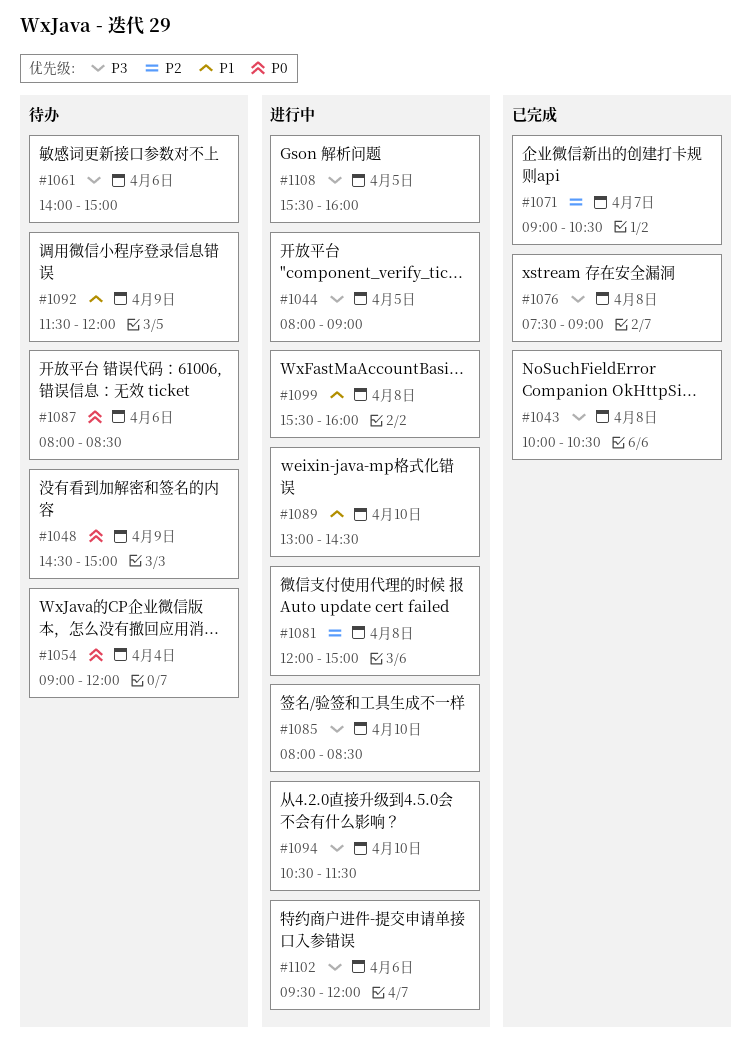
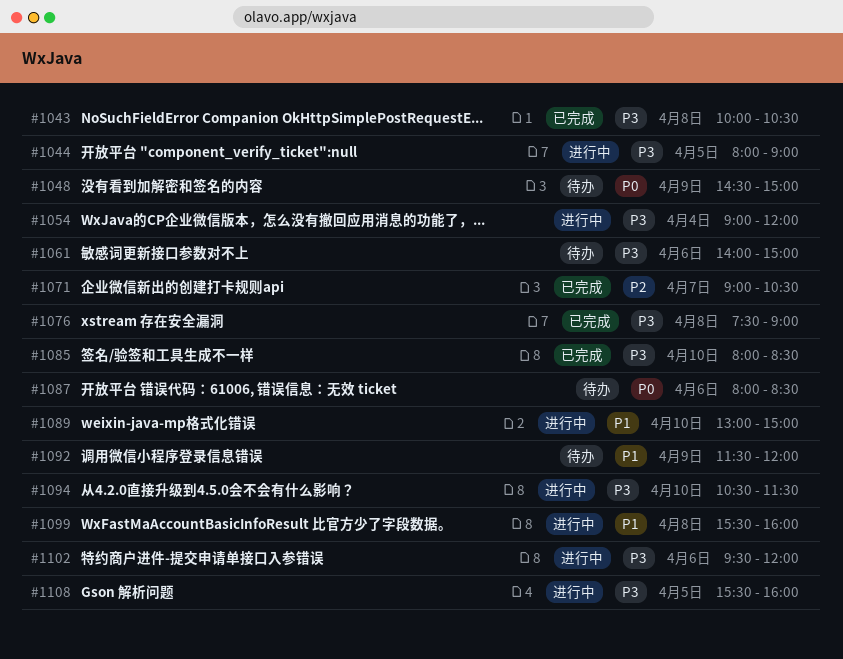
#1054, status: 待办 -> 进行中
#1054, priority: P0 -> P3
#1081: present -> none
#1085, status: 进行中 -> 已完成
#1089, ends: 14:30 -> 15:00

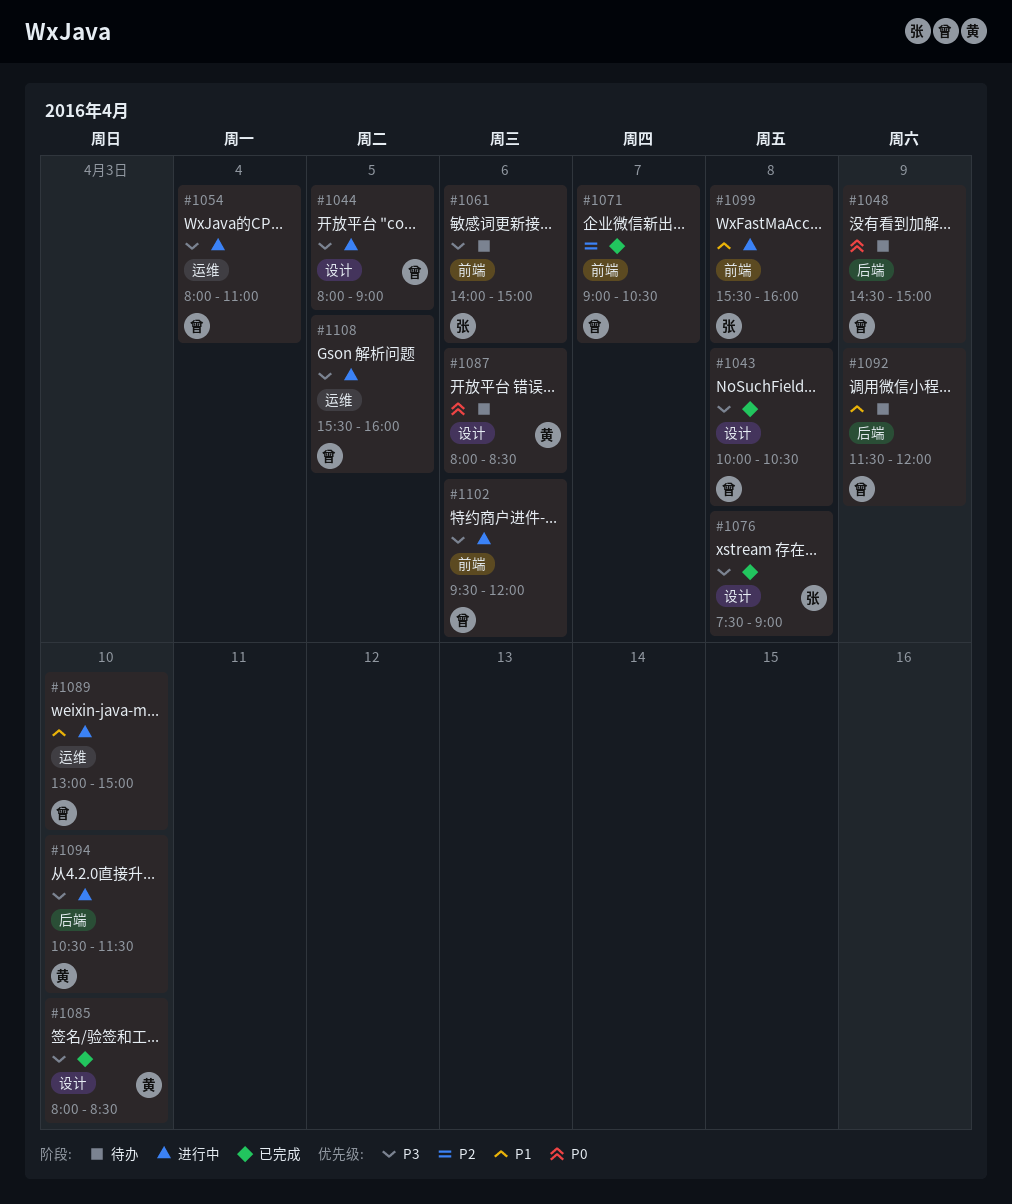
#1054, begins: 09:00 -> 08:00
#1054, ends: 12:00 -> 11:00

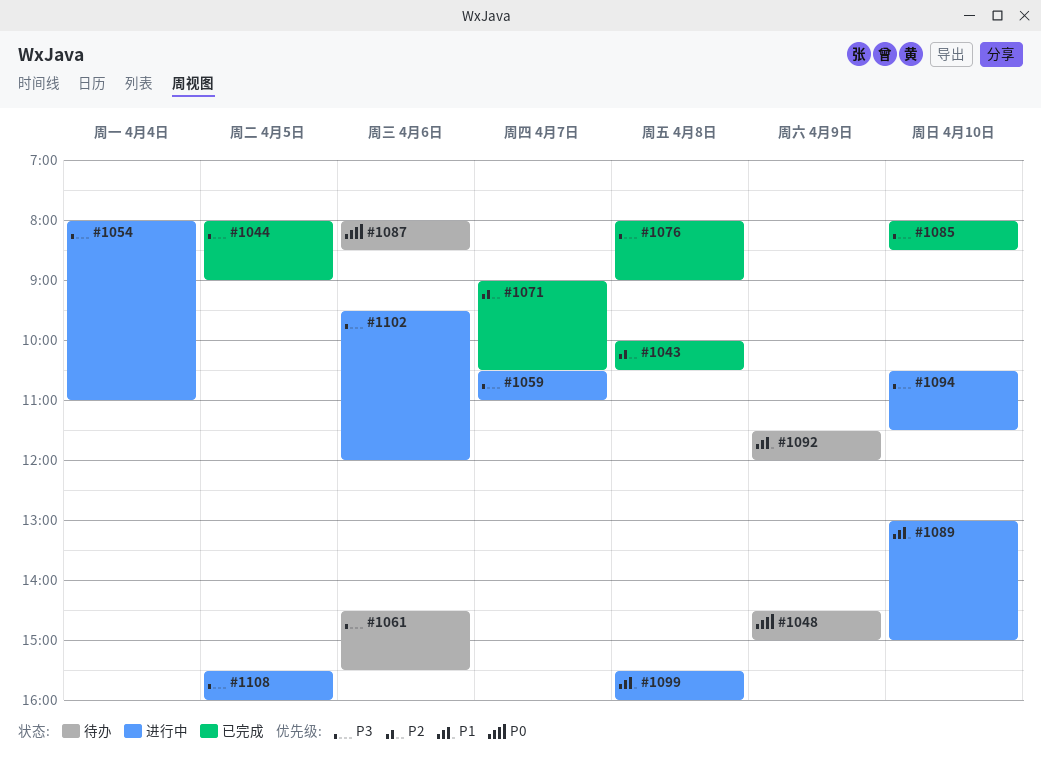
#1043, priority: P3 -> P2
#1044, status: 进行中 -> 已完成
#1059: none -> present
#1061, begins: 14:00 -> 14:30
#1061, ends: 15:00 -> 15:30
#1076, begins: 07:30 -> 08:00

